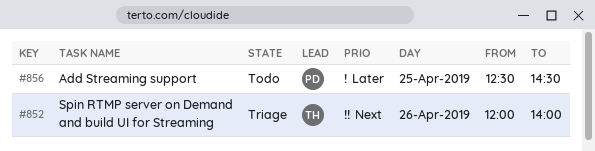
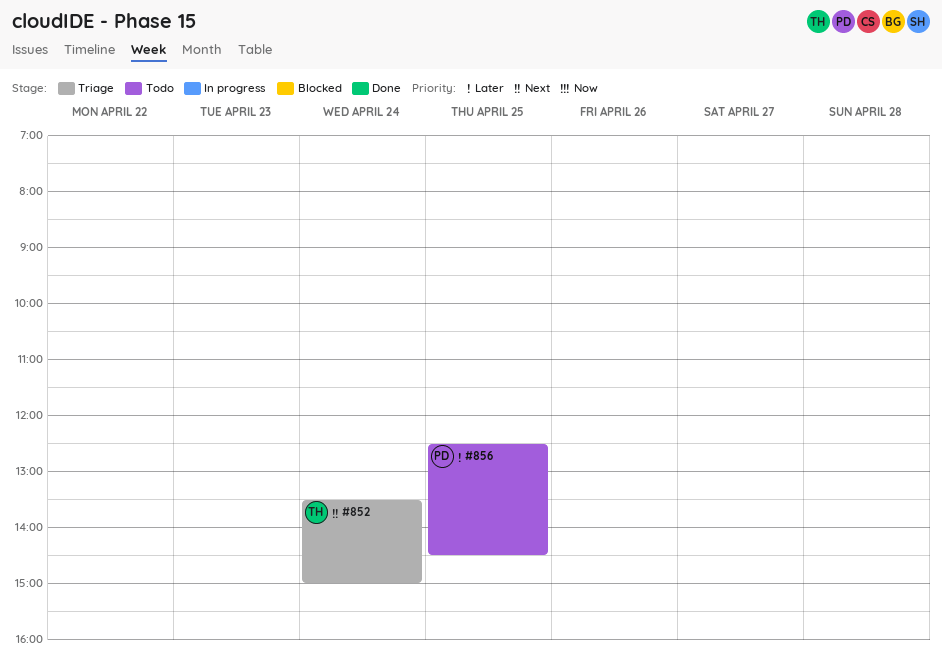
#852, day: Apr 26 -> Apr 24
#852, begins: 12:00 -> 13:30
#852, ends: 14:00 -> 15:00

